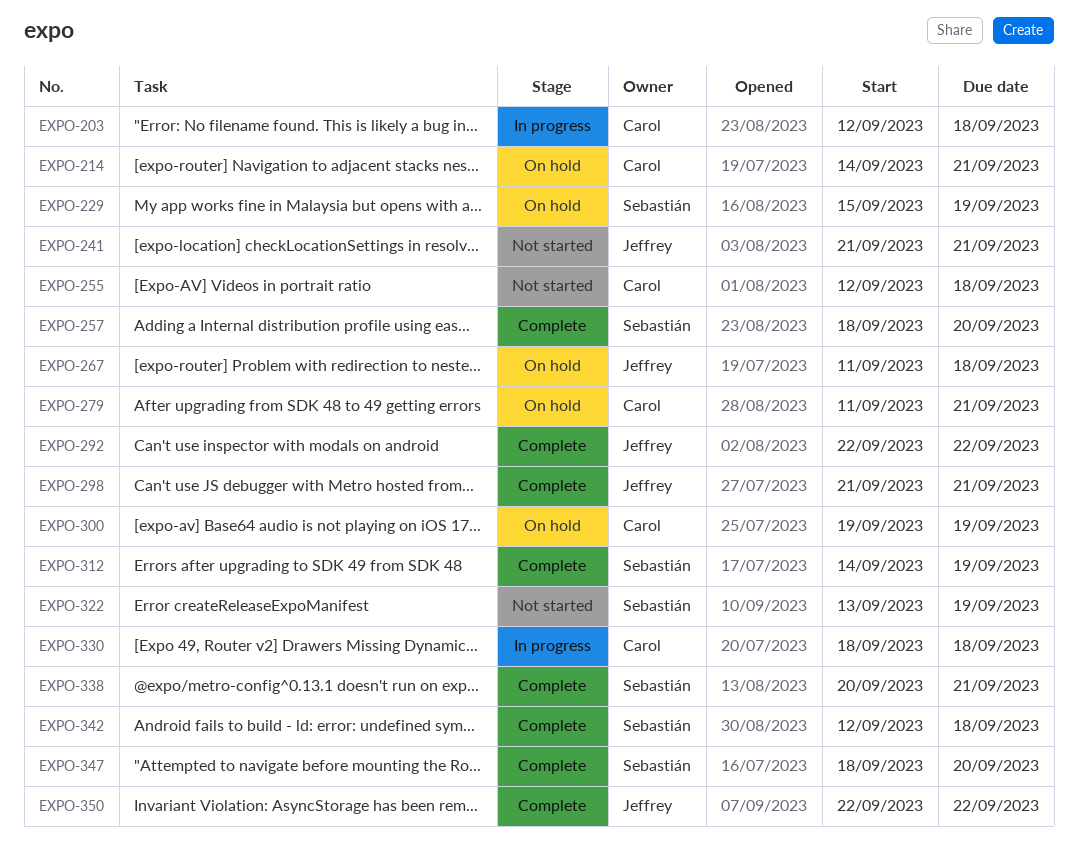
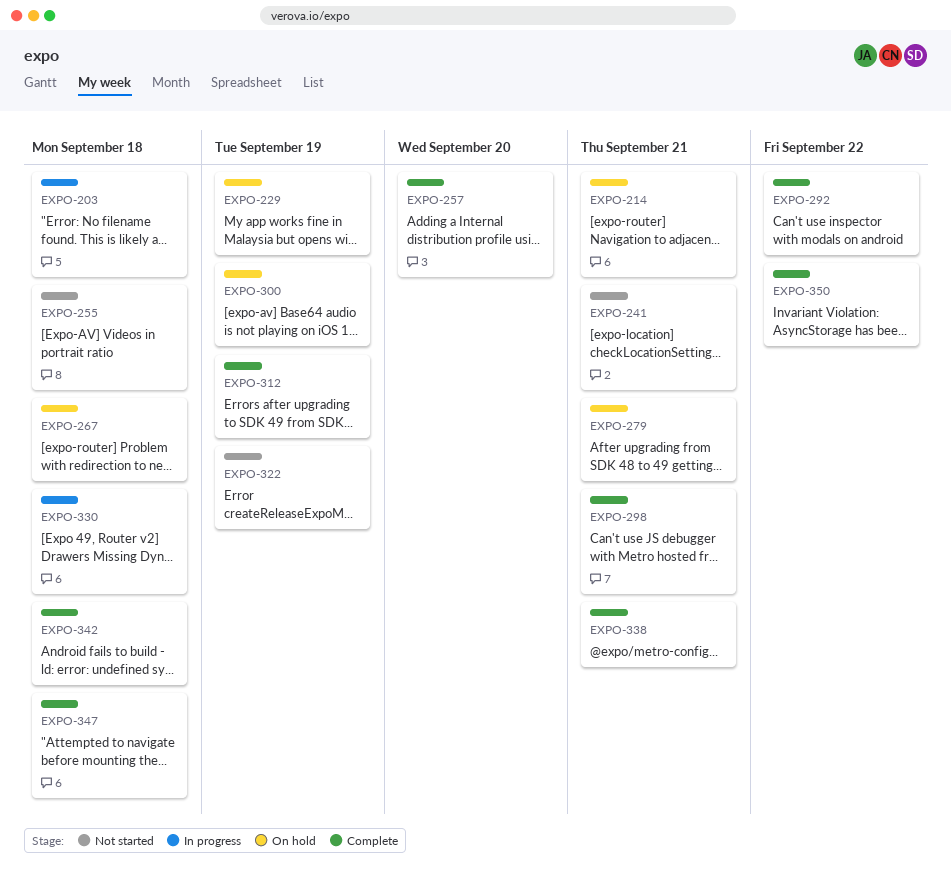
EXPO-347, due: Sep 20 -> Sep 18

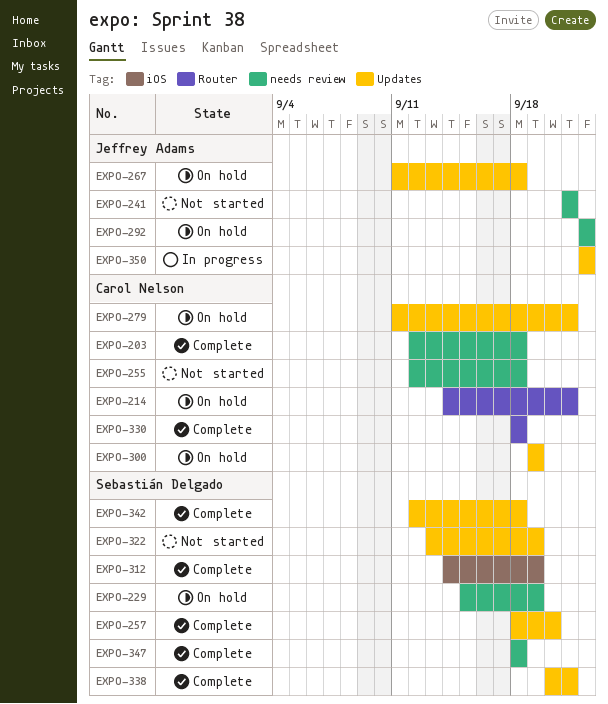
EXPO-203, status: In progress -> Complete
EXPO-292, status: Complete -> On hold
EXPO-298: present -> none
EXPO-330, status: In progress -> Complete
EXPO-350, status: Complete -> In progress

